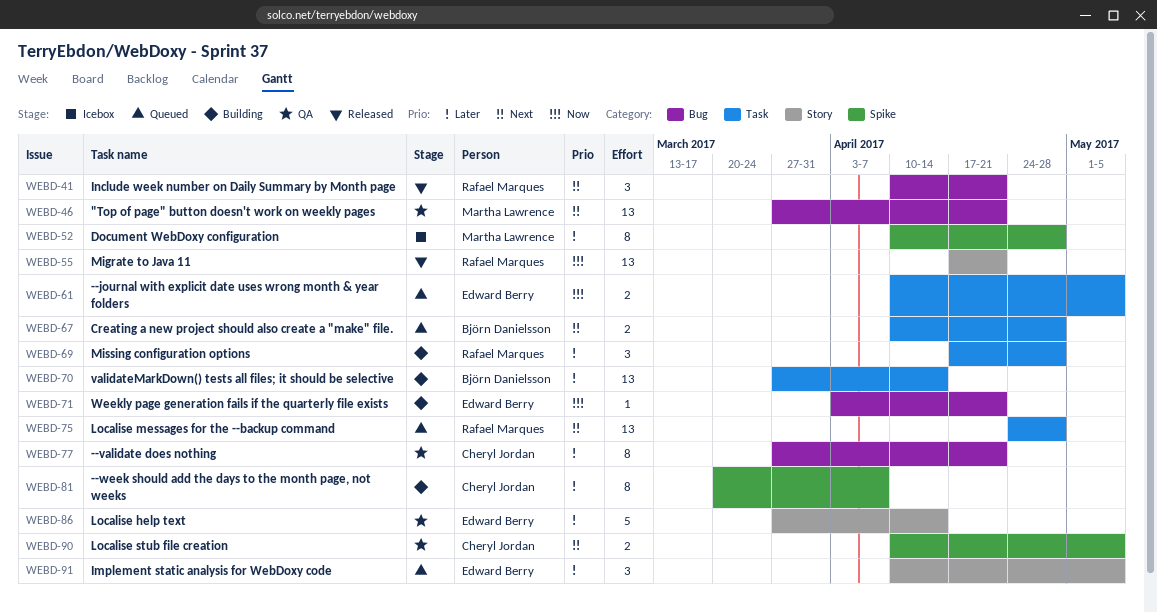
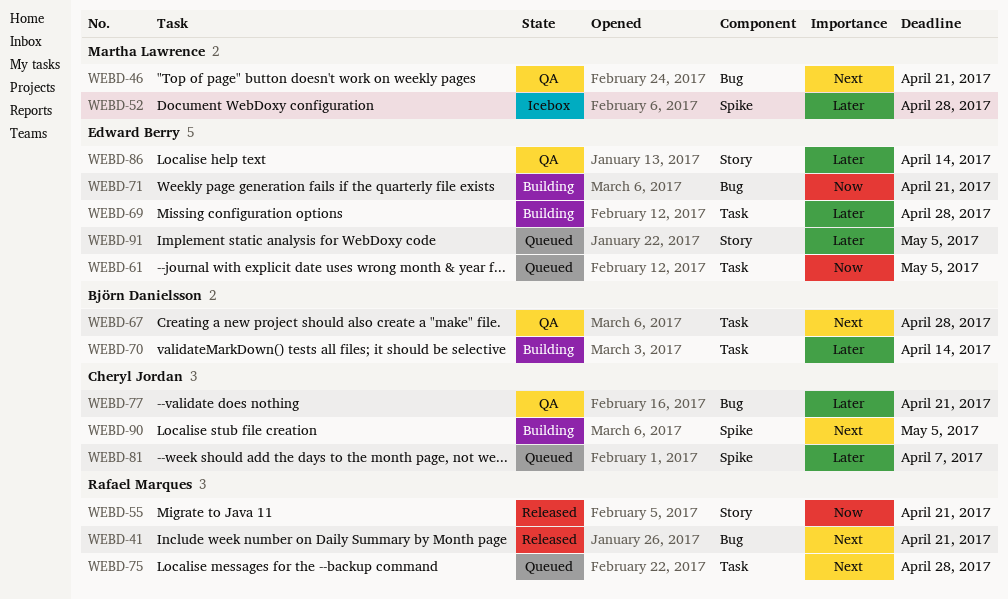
WEBD-67, status: Queued -> QA
WEBD-69, owner: Rafael Marques -> Edward Berry
WEBD-81, status: Building -> Queued
WEBD-90, status: QA -> Building

